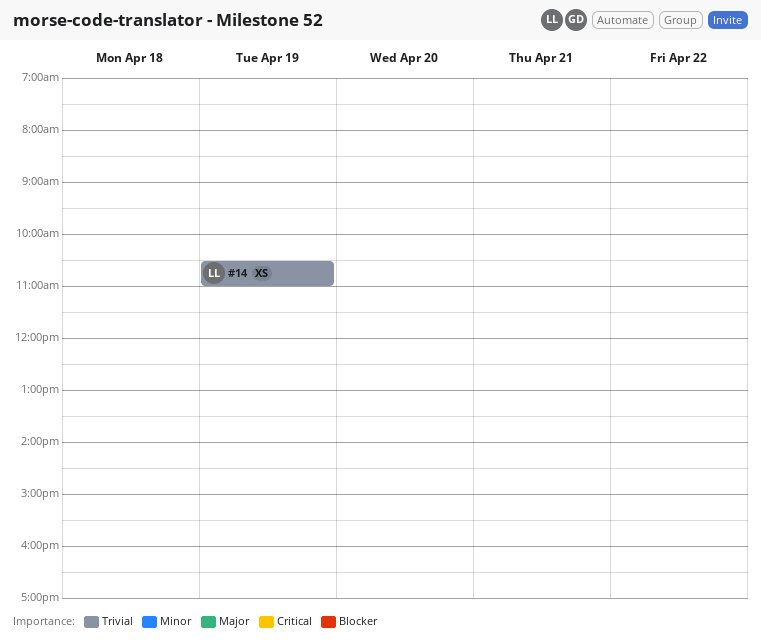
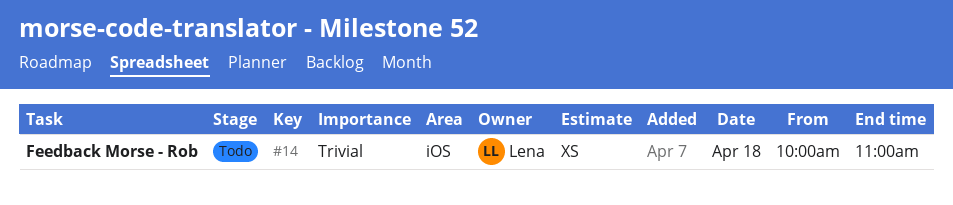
#14, day: Apr 19 -> Apr 18
#14, begins: 10:30 -> 10:00

